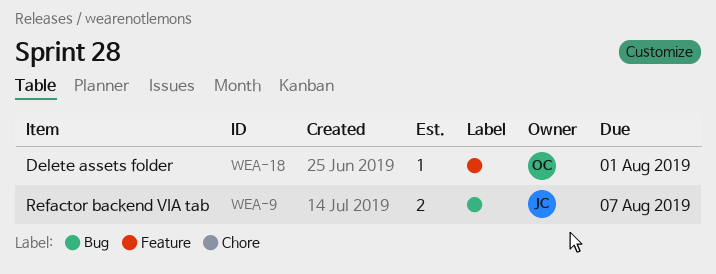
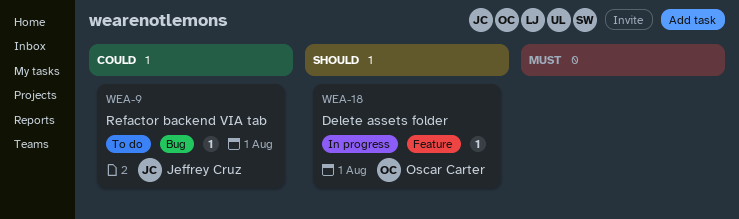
WEA-9, estimate: 2 -> 1
WEA-9, due: Aug 7 -> Aug 1

